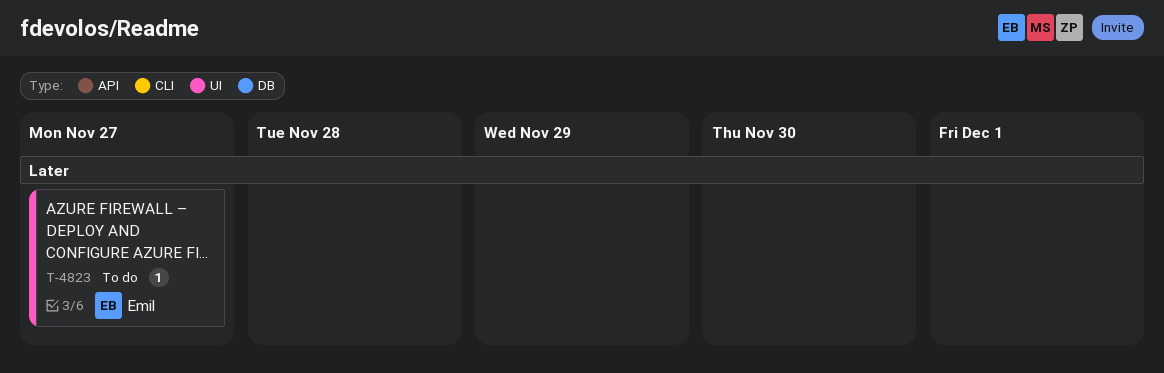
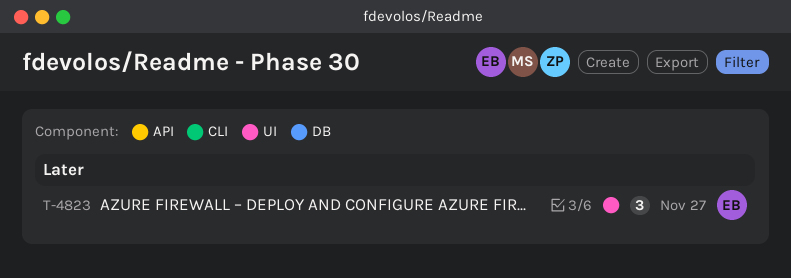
T-4823, estimate: 1 -> 3

